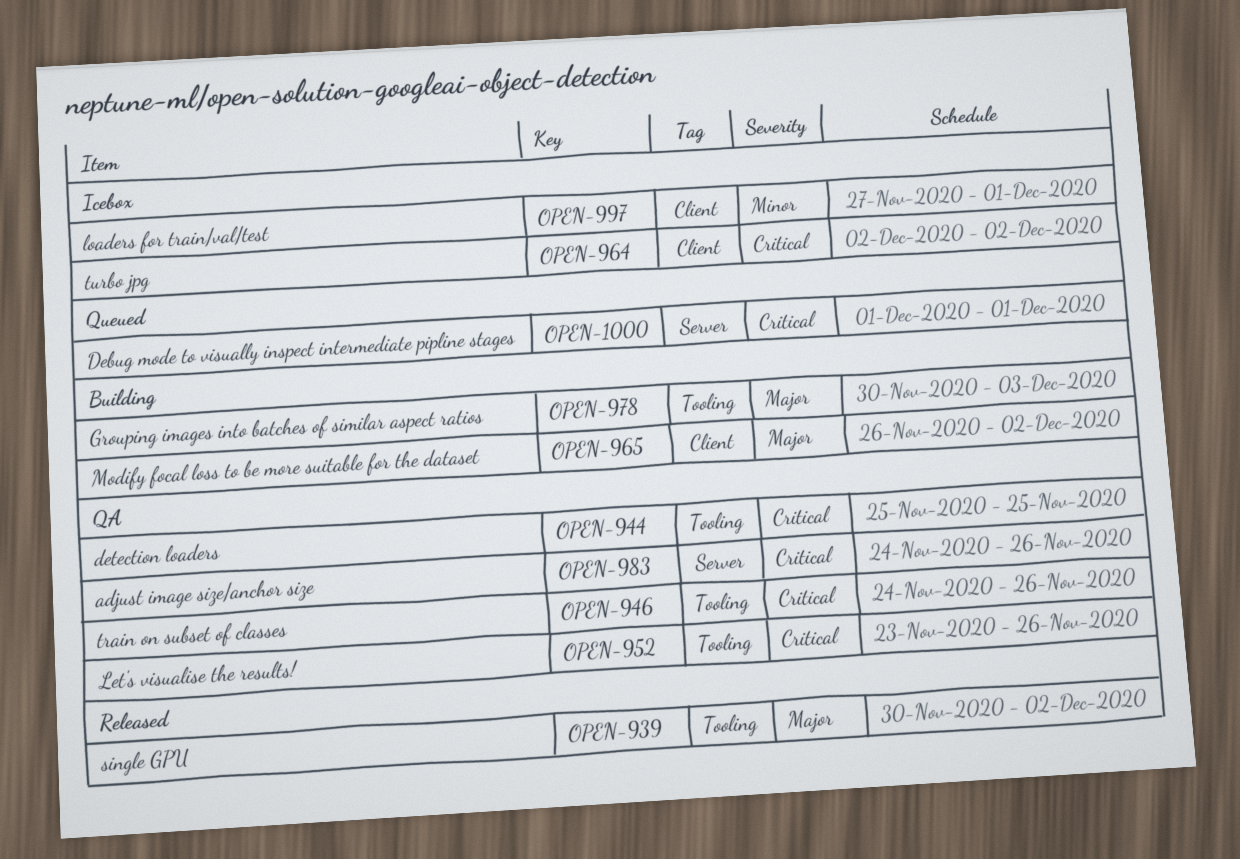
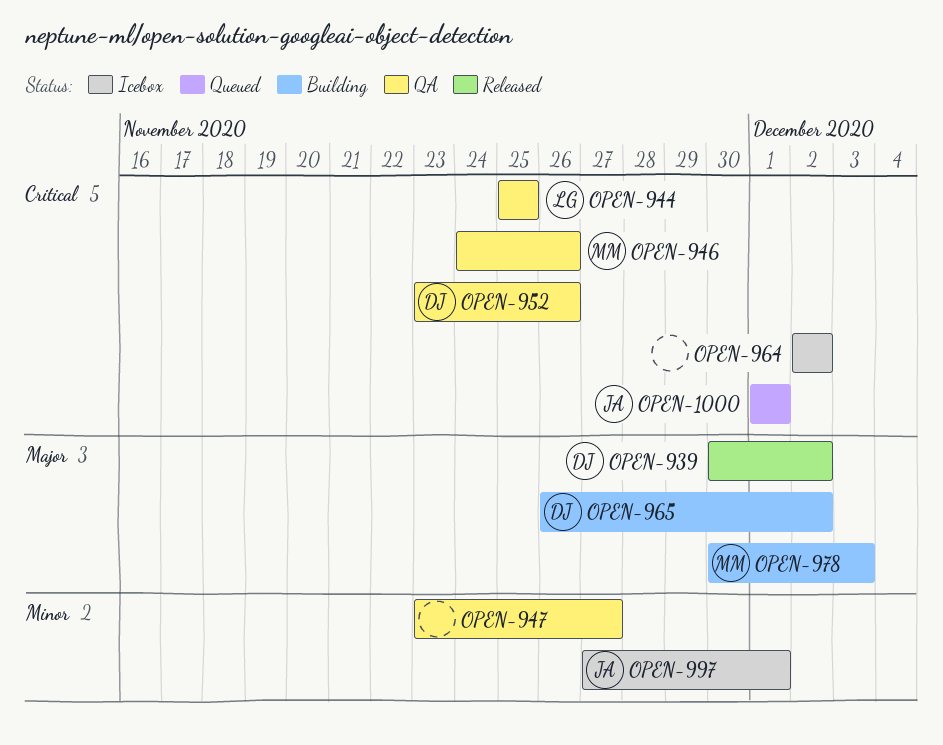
OPEN-947: none -> present
OPEN-983: present -> none

